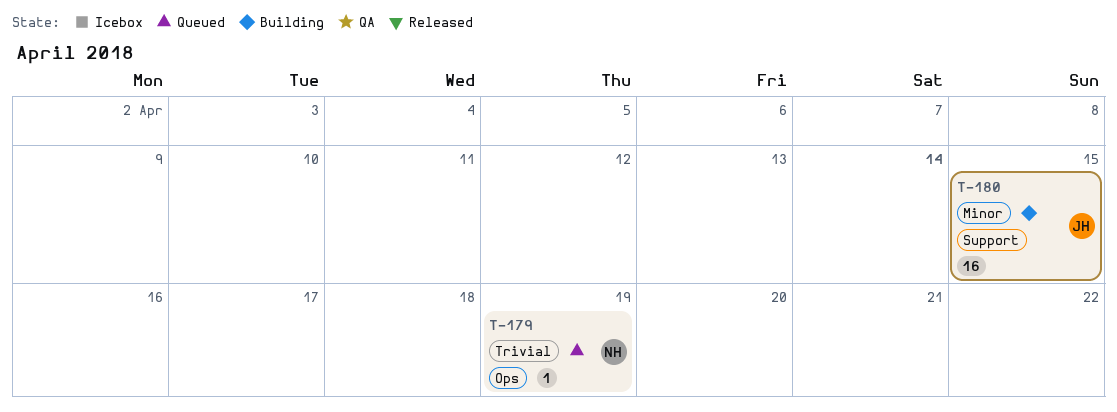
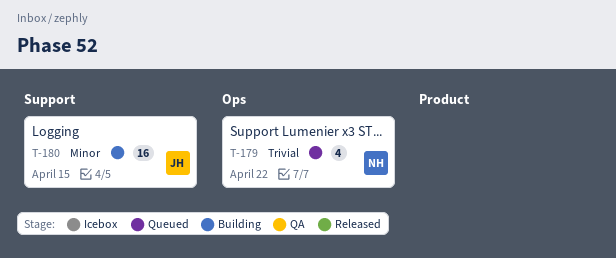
T-179, estimate: 1 -> 4
T-179, due: Apr 19 -> Apr 22

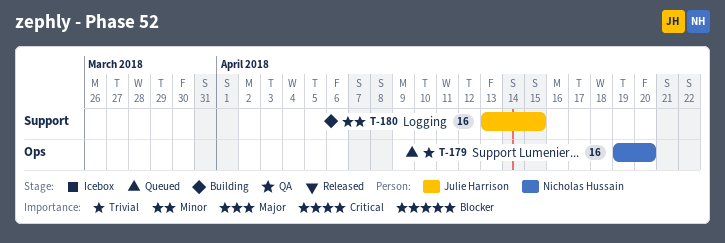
T-179, estimate: 4 -> 16
T-179, due: Apr 22 -> Apr 20

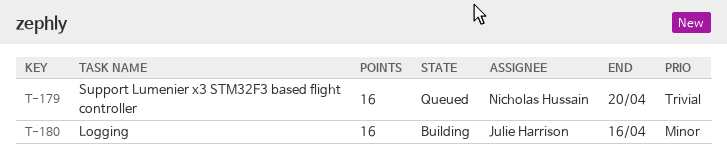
T-180, due: Apr 15 -> Apr 16

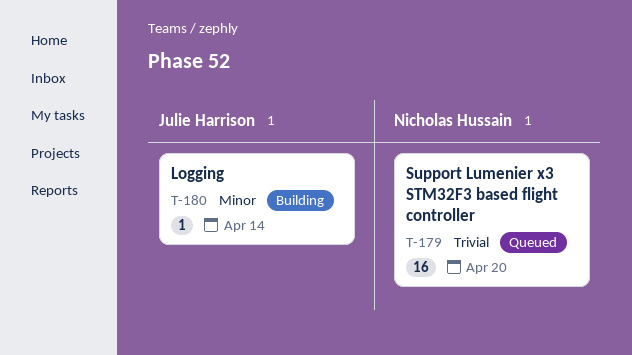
T-180, estimate: 16 -> 1
T-180, due: Apr 16 -> Apr 14

